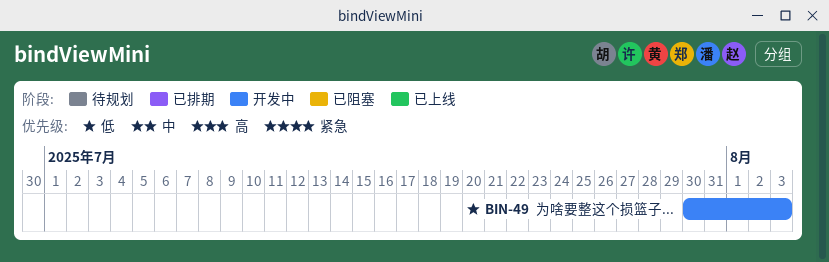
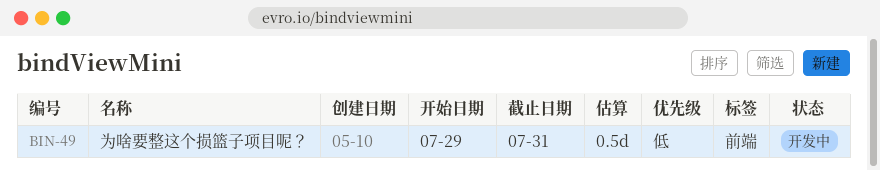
BIN-49, start: Jul 30 -> Jul 29
BIN-49, due: Aug 3 -> Jul 31

